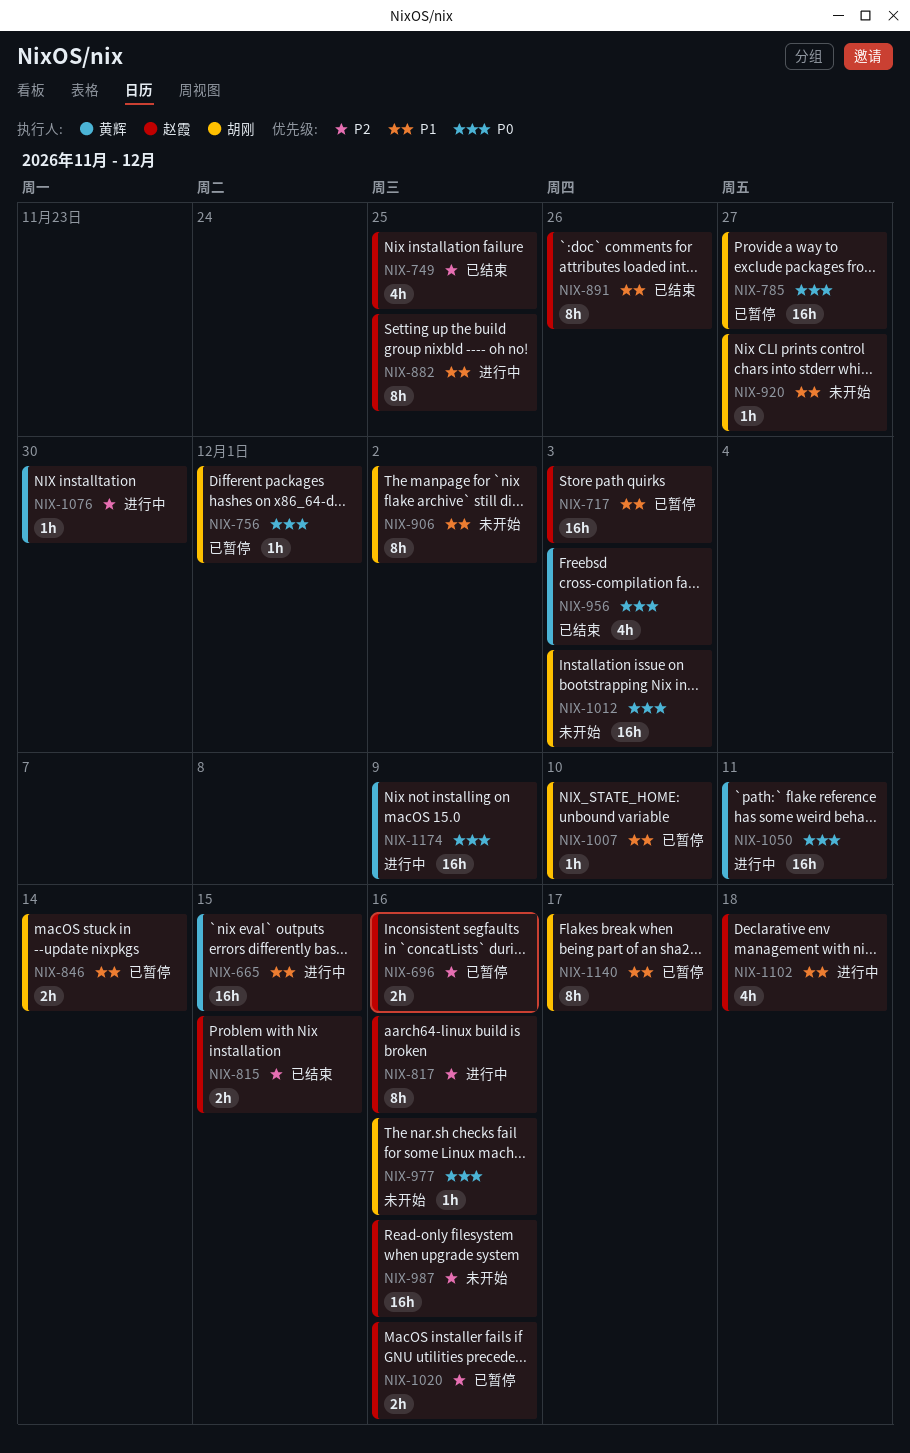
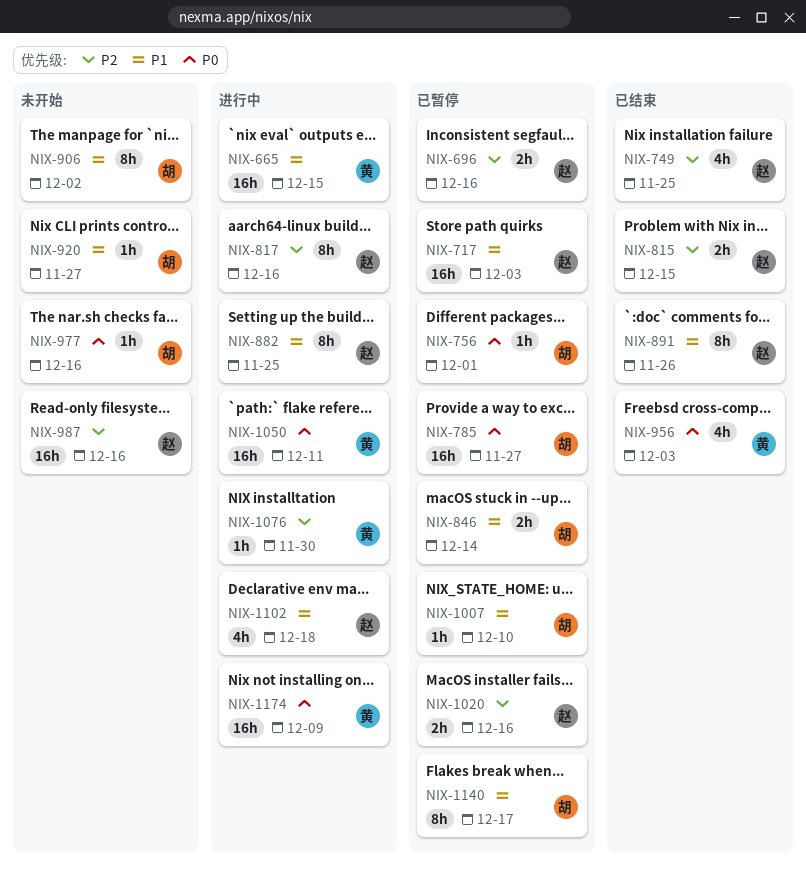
NIX-1012: present -> none

